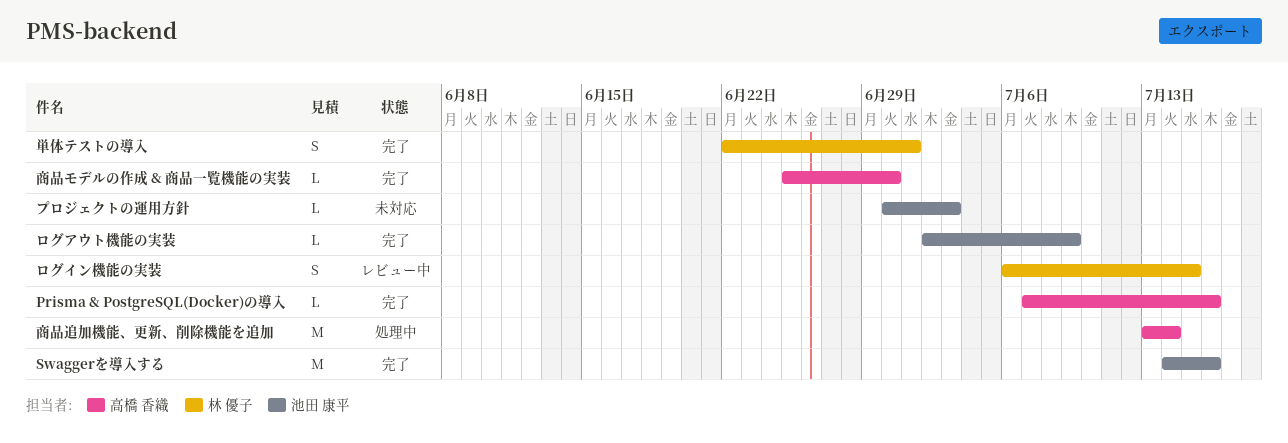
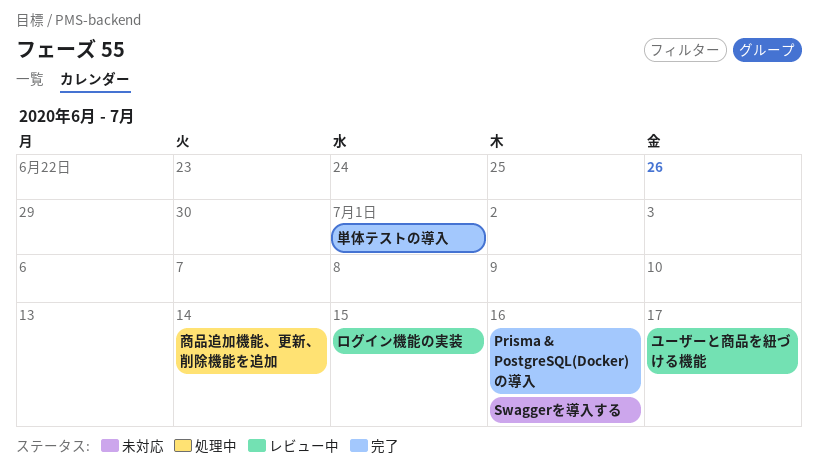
Swaggerを導入する, status: 完了 -> 未対応
プロジェクトの運用方針: present -> none
ユーザーと商品を紐づける機能: none -> present
ログアウト機能の実装: present -> none
商品モデルの作成 & 商品一覧機能の実装: present -> none

